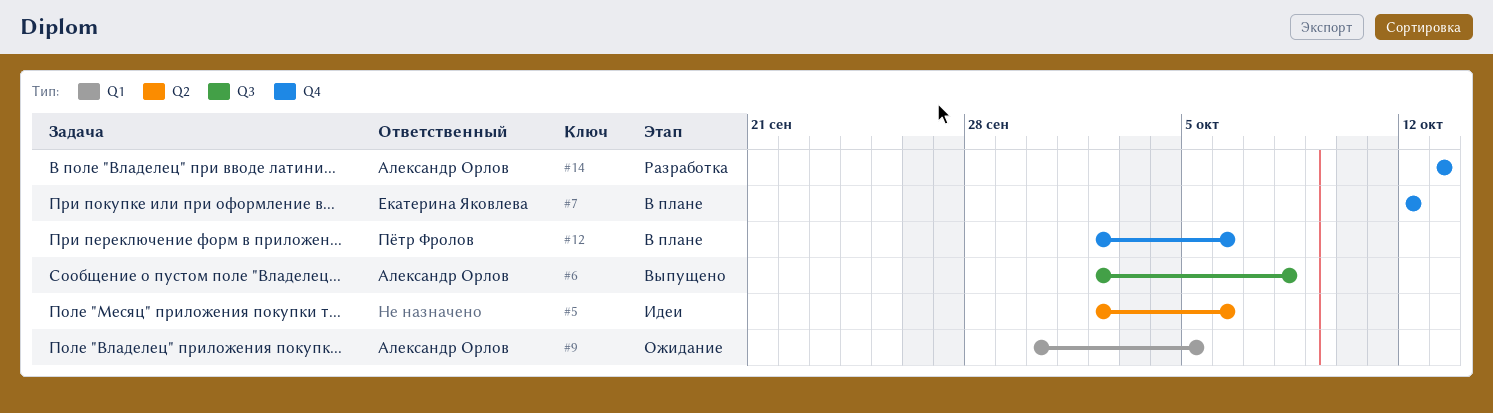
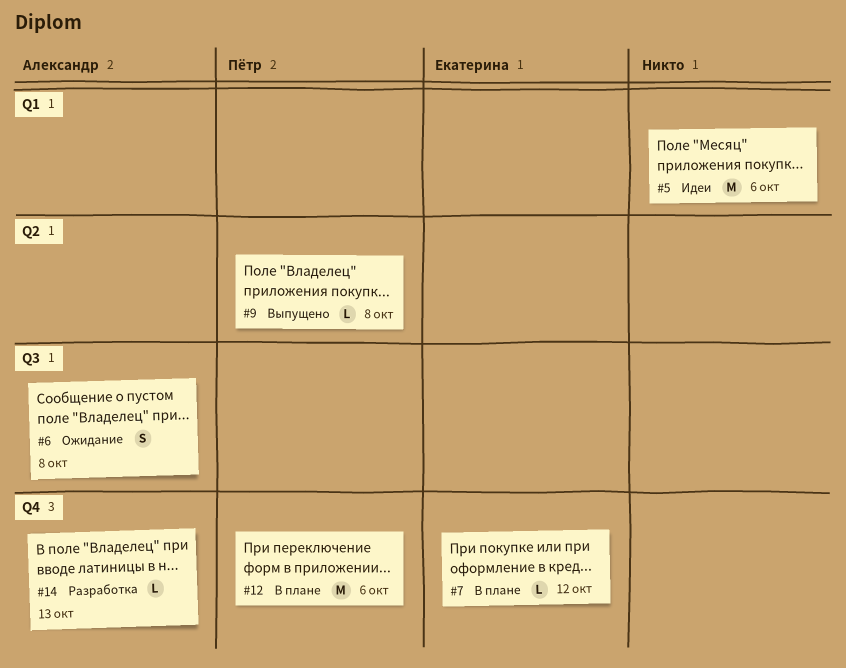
#5, label: Q2 -> Q1
#6, status: Выпущено -> Ожидание
#9, status: Ожидание -> Выпущено
#9, owner: Александр Орлов -> Пётр Фролов
#9, label: Q1 -> Q2
#9, due: Oct 5 -> Oct 8

